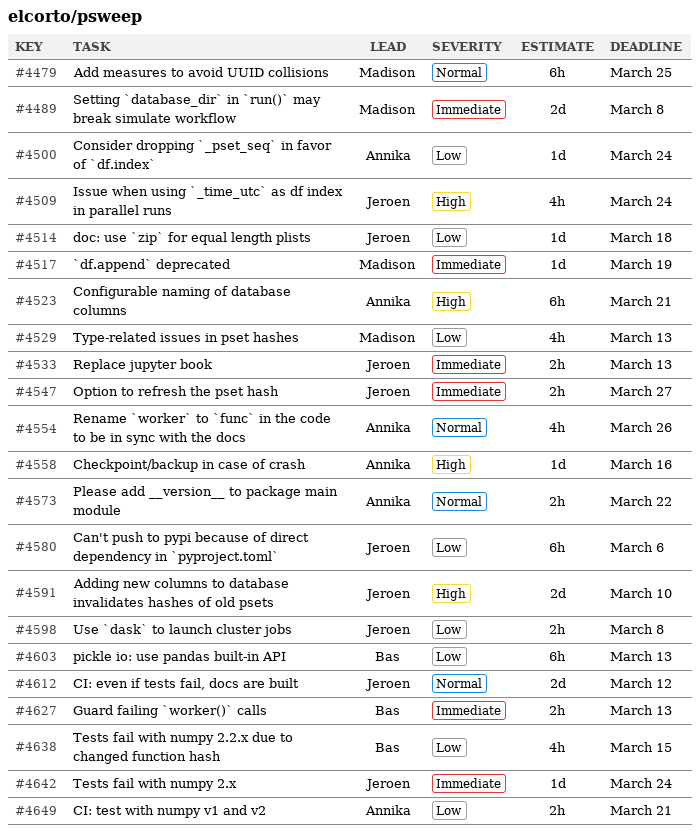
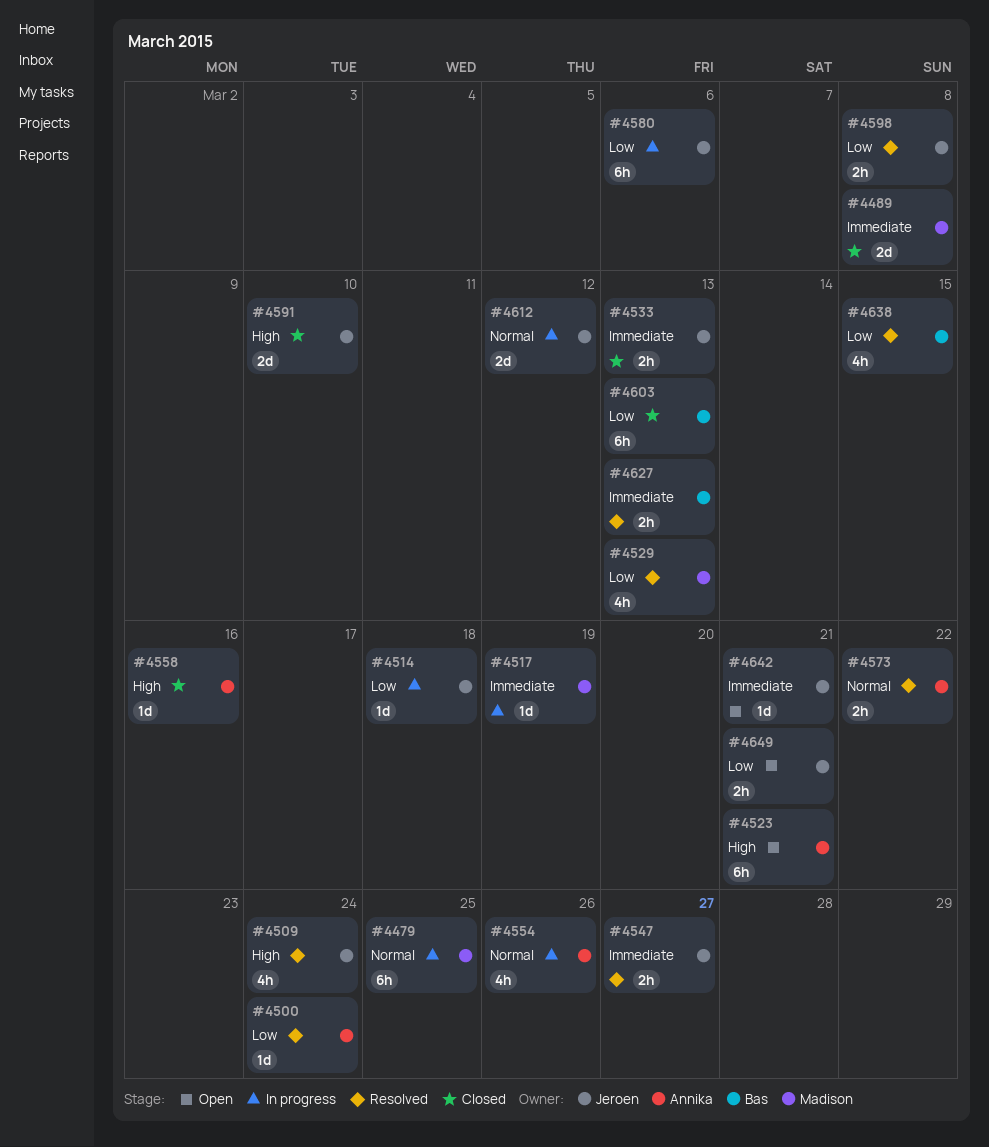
#4642, due: Mar 24 -> Mar 21
#4649, owner: Annika -> Jeroen

